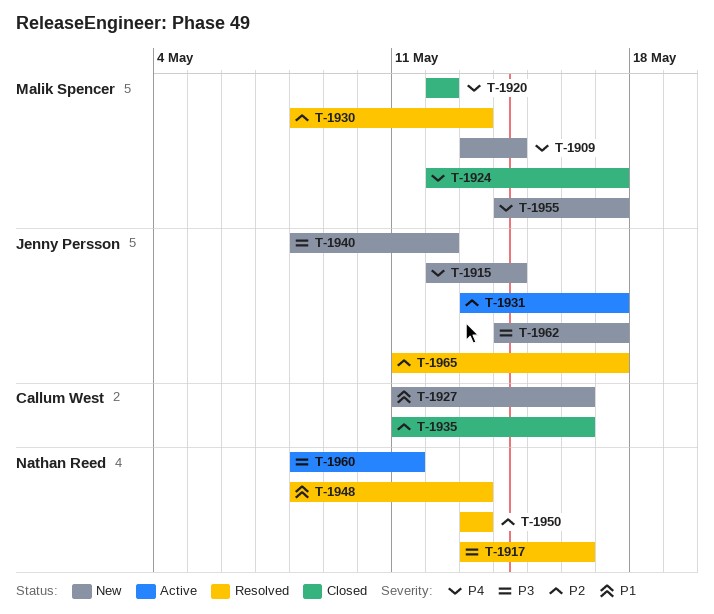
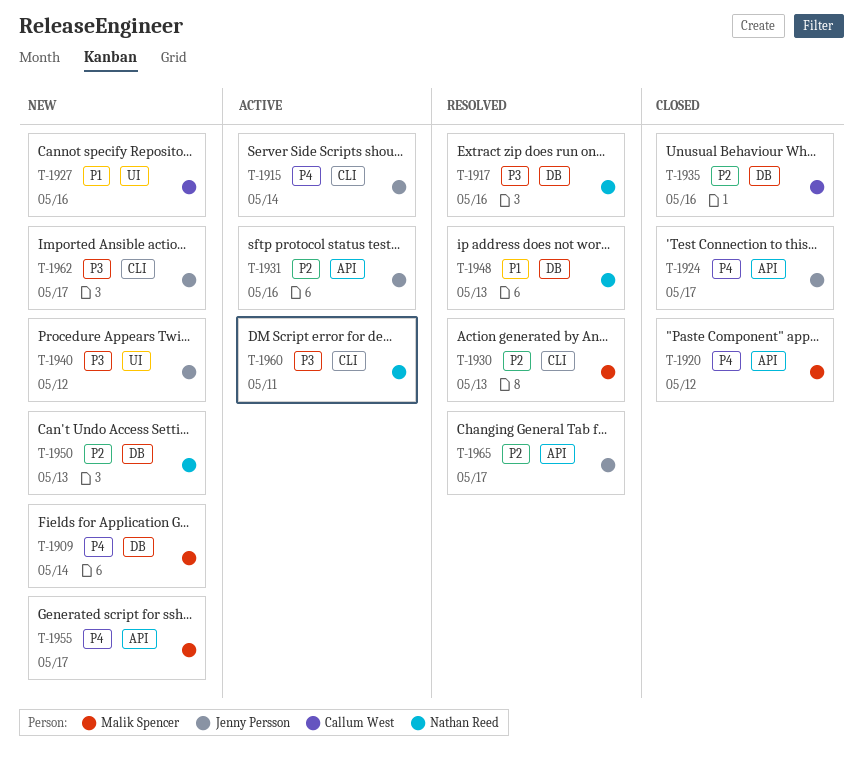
T-1915, status: New -> Active
T-1924, owner: Malik Spencer -> Jenny Persson
T-1931, due: May 17 -> May 16
T-1950, status: Resolved -> New

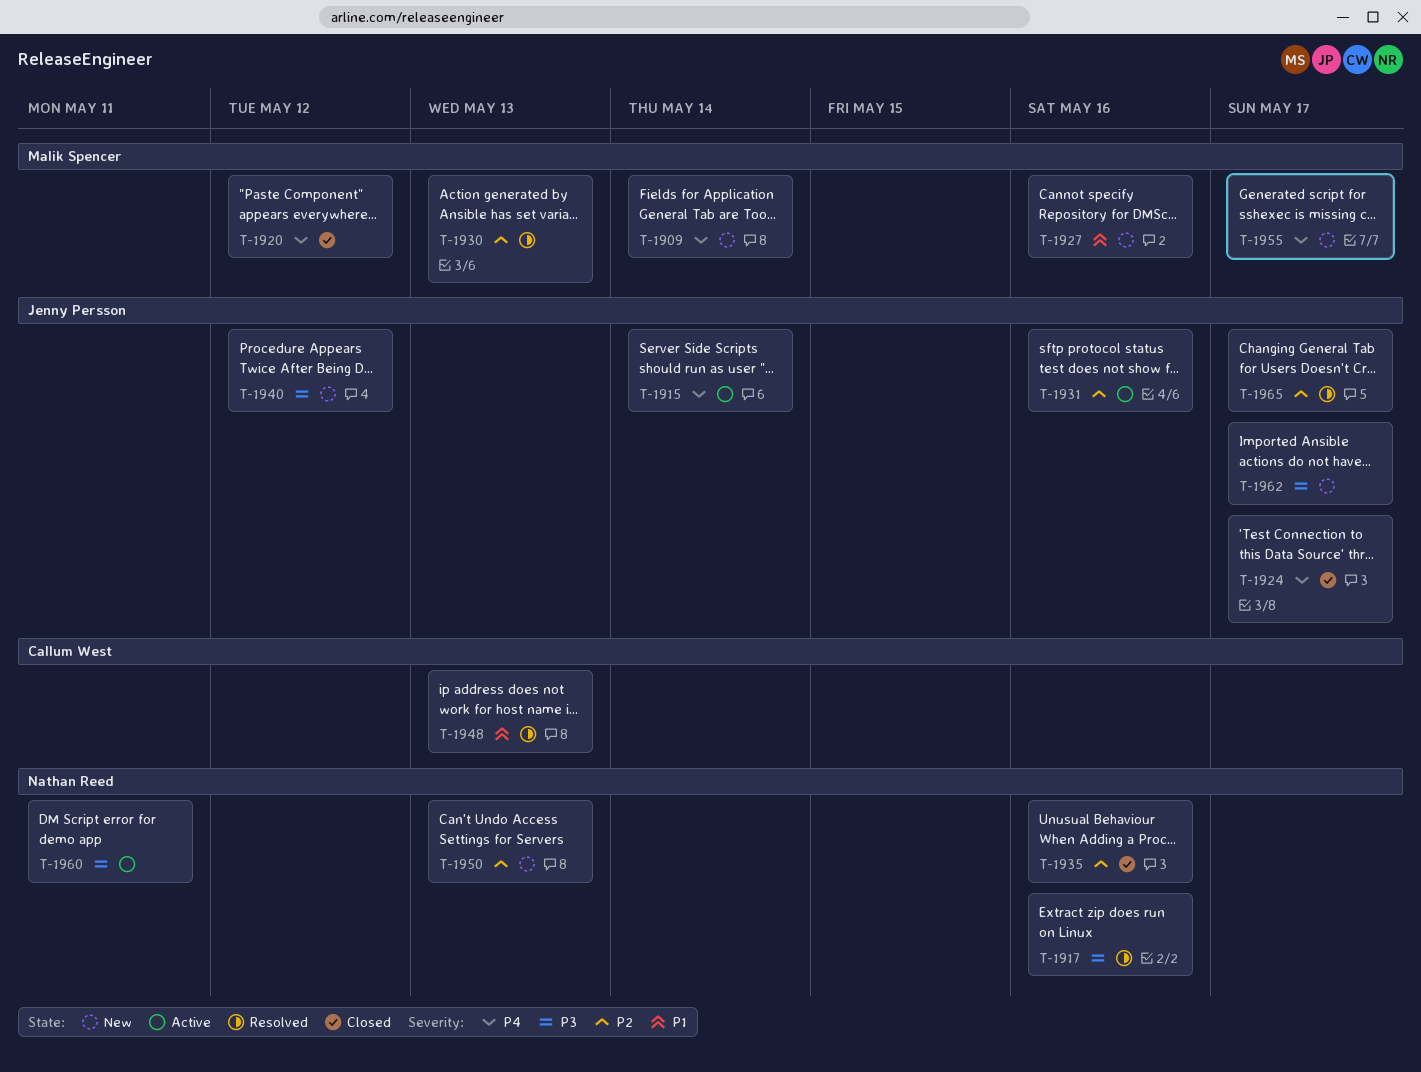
T-1927, owner: Callum West -> Malik Spencer
T-1935, owner: Callum West -> Nathan Reed
T-1948, owner: Nathan Reed -> Callum West

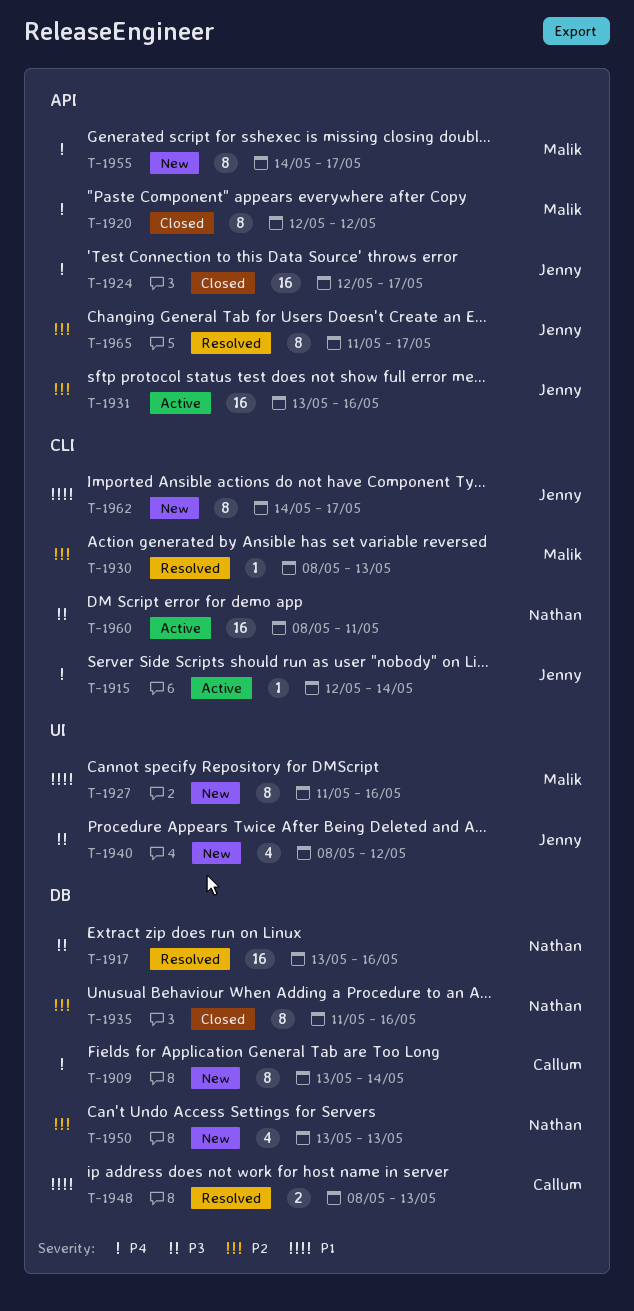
T-1909, owner: Malik Spencer -> Callum West
T-1962, priority: P3 -> P1

